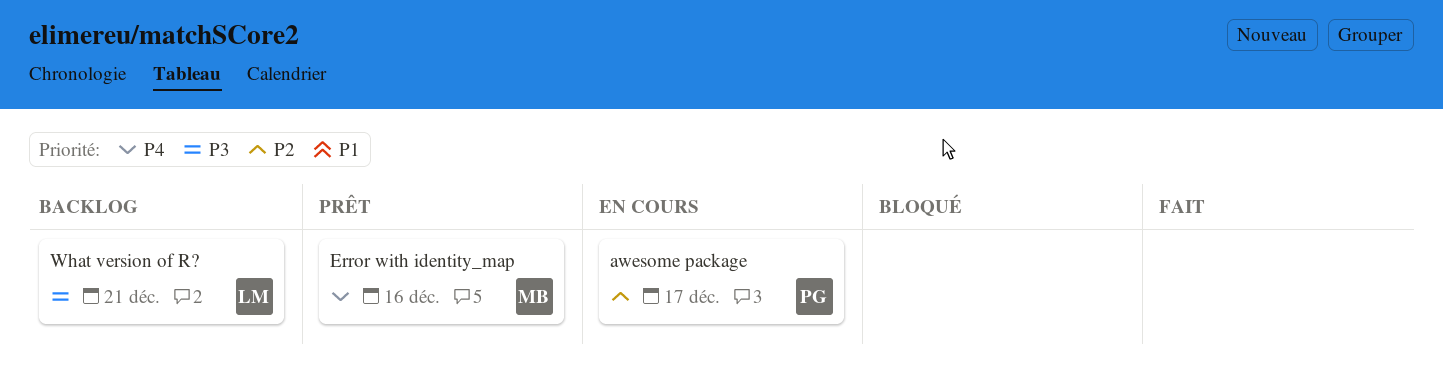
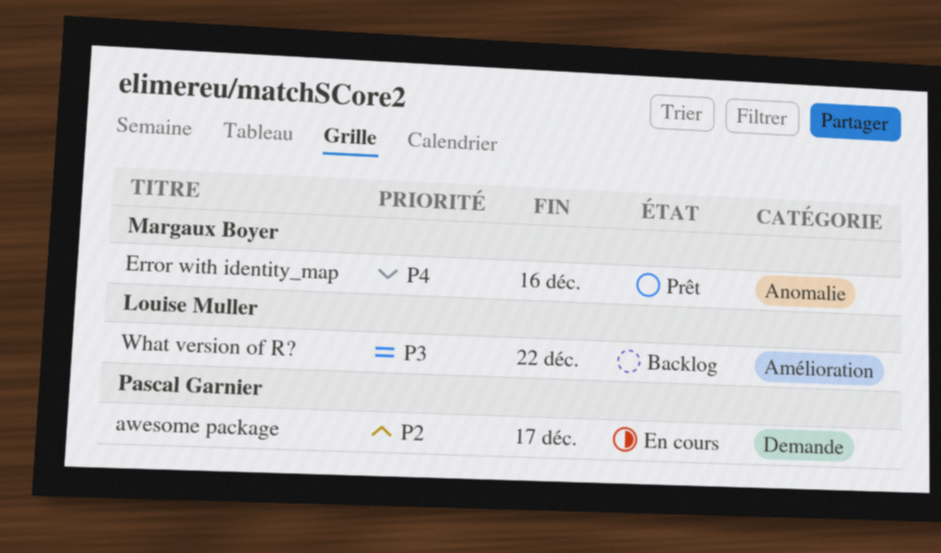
What version of R?, due: Dec 21 -> Dec 22

